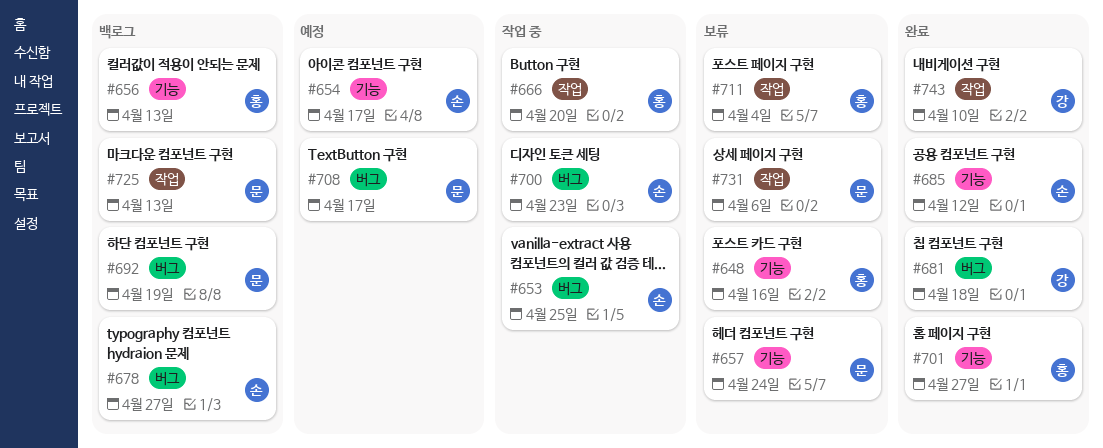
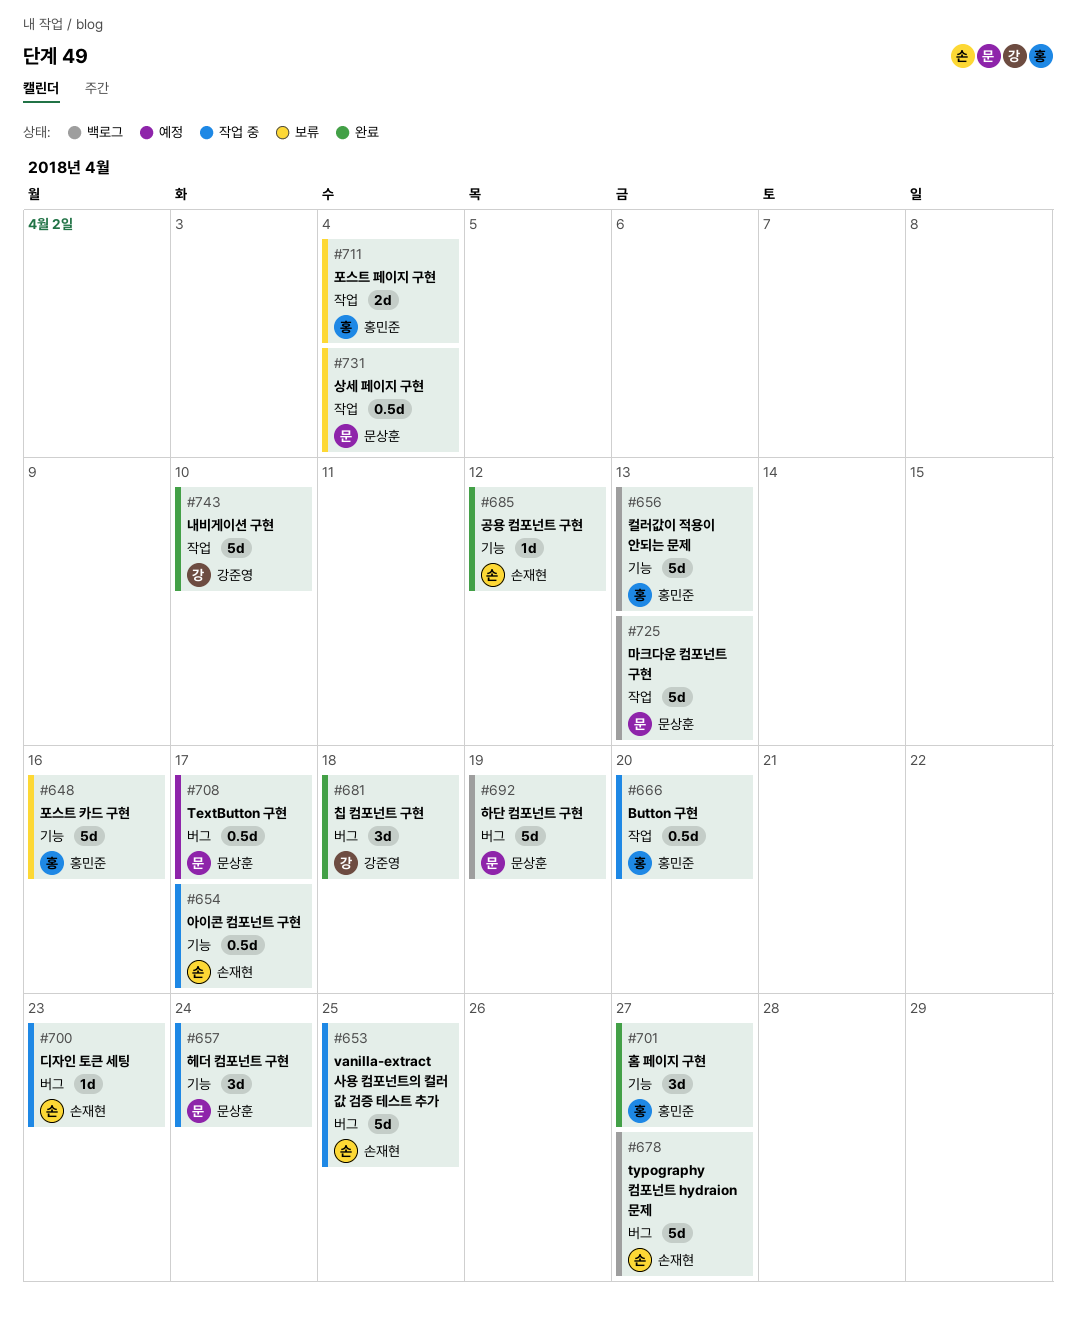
#654, status: 예정 -> 작업 중
#657, status: 보류 -> 작업 중
#731, due: Apr 6 -> Apr 4

